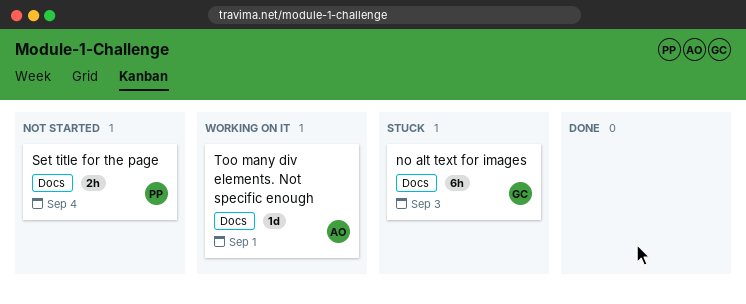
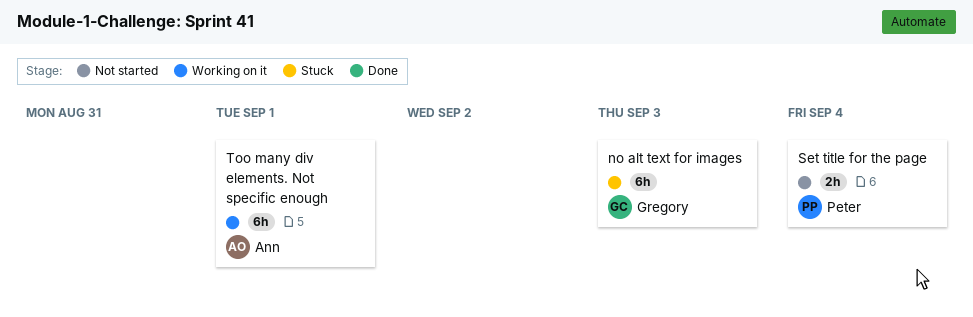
Too many div elements. Not specific enough, estimate: 1d -> 6h

